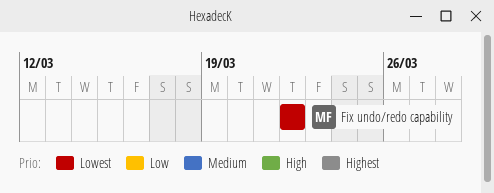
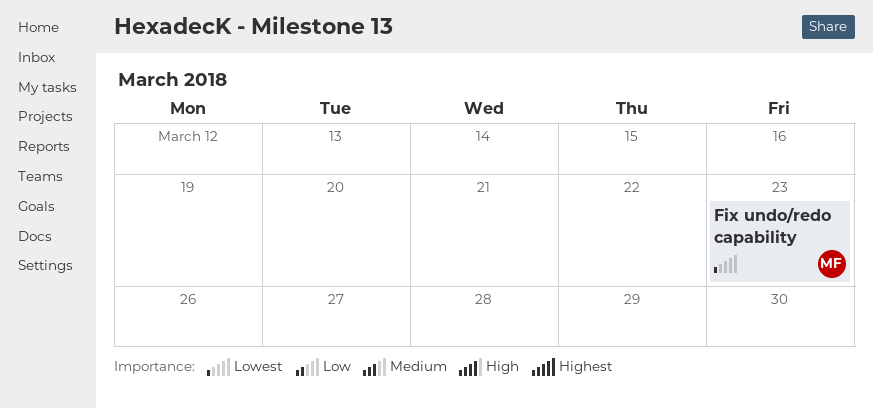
Fix undo/redo capability, due: Mar 22 -> Mar 23

